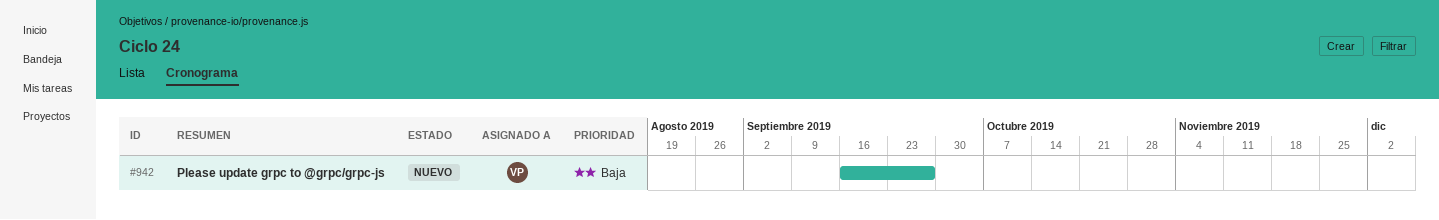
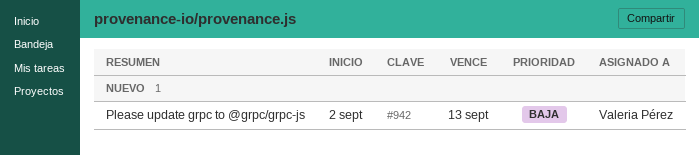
#942, start: Sep 16 -> Sep 2
#942, due: Sep 27 -> Sep 13

